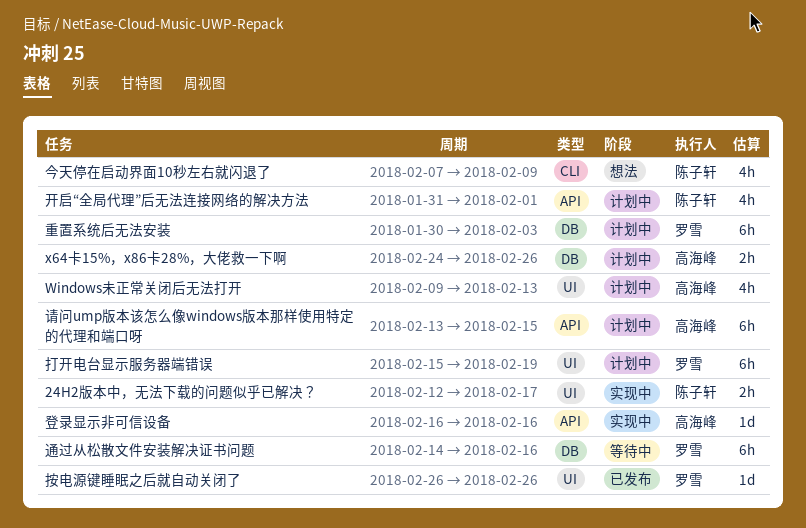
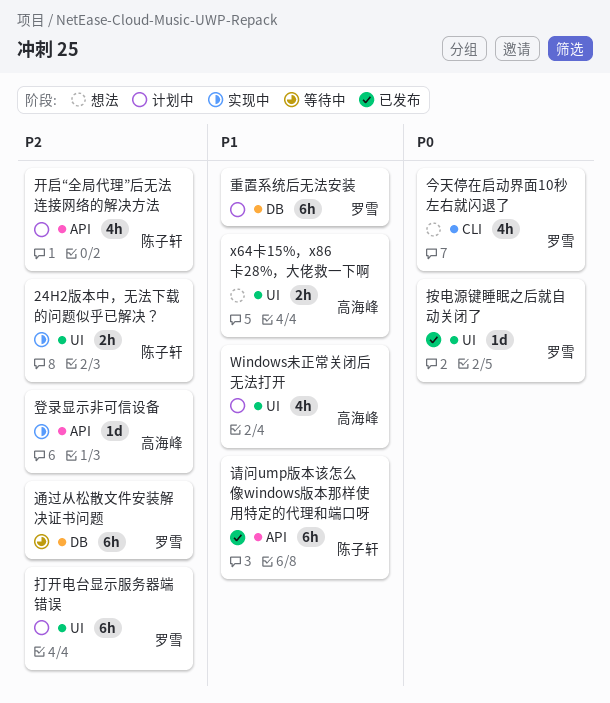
x64卡15%，x86卡28%，大佬救一下啊, status: 计划中 -> 想法
x64卡15%，x86卡28%，大佬救一下啊, label: DB -> UI
今天停在启动界面10秒左右就闪退了, owner: 陈子轩 -> 罗雪
请问ump版本该怎么像windows版本那样使用特定的代理和端口呀, status: 计划中 -> 已发布
请问ump版本该怎么像windows版本那样使用特定的代理和端口呀, owner: 高海峰 -> 陈子轩

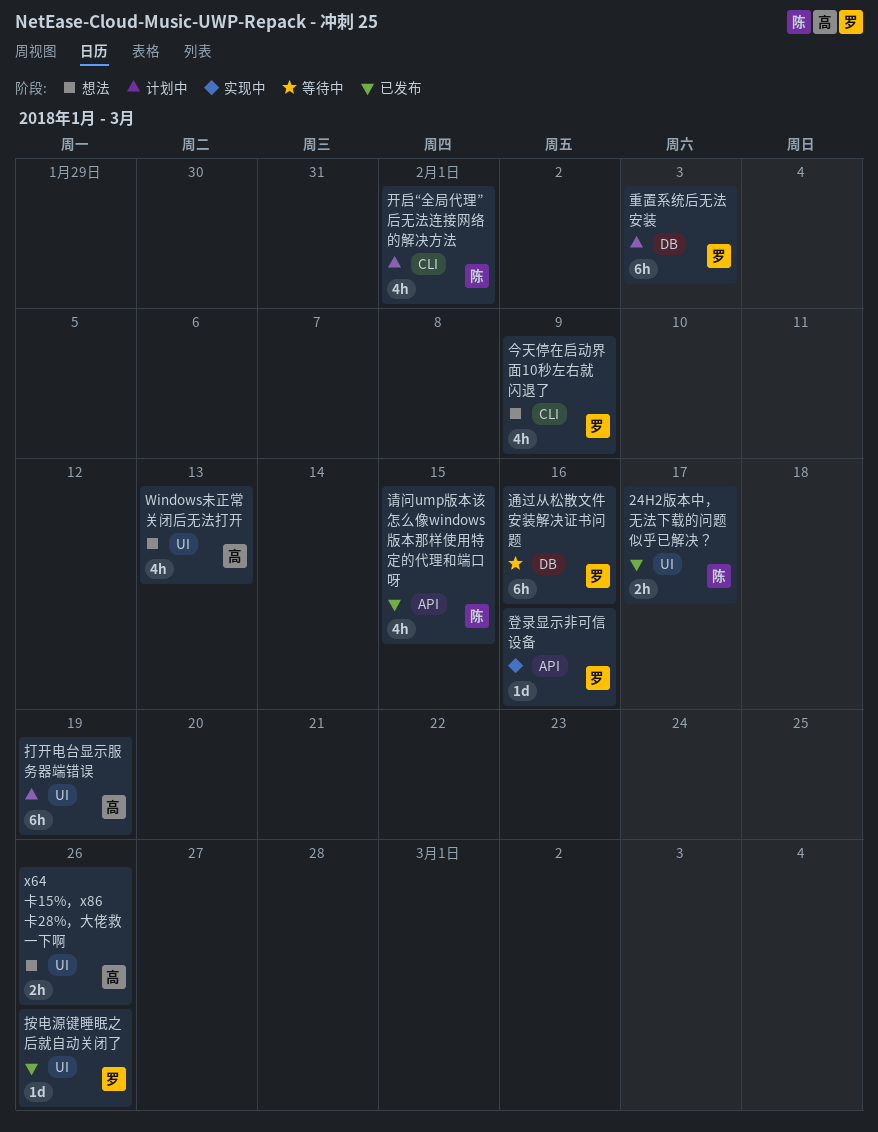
24H2版本中，无法下载的问题似乎已解决？, status: 实现中 -> 已发布
Windows未正常关闭后无法打开, status: 计划中 -> 想法
开启“全局代理”后无法连接网络的解决方法, label: API -> CLI
打开电台显示服务器端错误, owner: 罗雪 -> 高海峰
登录显示非可信设备, owner: 高海峰 -> 罗雪
请问ump版本该怎么像windows版本那样使用特定的代理和端口呀, estimate: 6h -> 4h

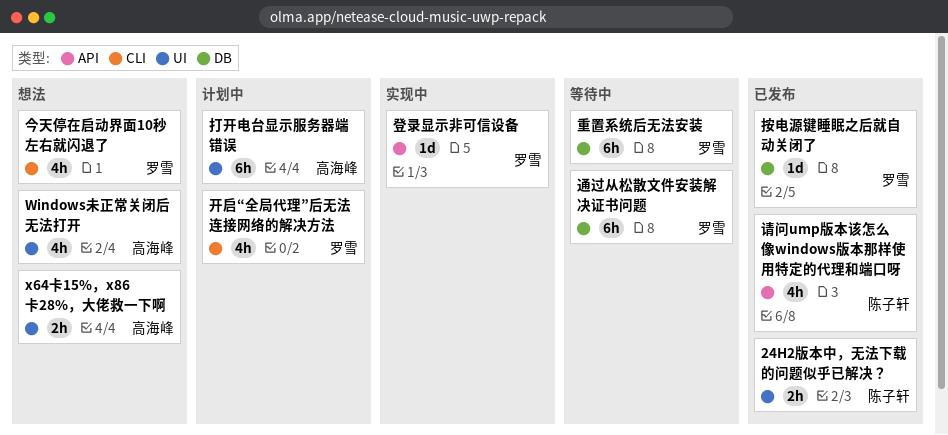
开启“全局代理”后无法连接网络的解决方法, owner: 陈子轩 -> 罗雪
按电源键睡眠之后就自动关闭了, label: UI -> DB
重置系统后无法安装, status: 计划中 -> 等待中

